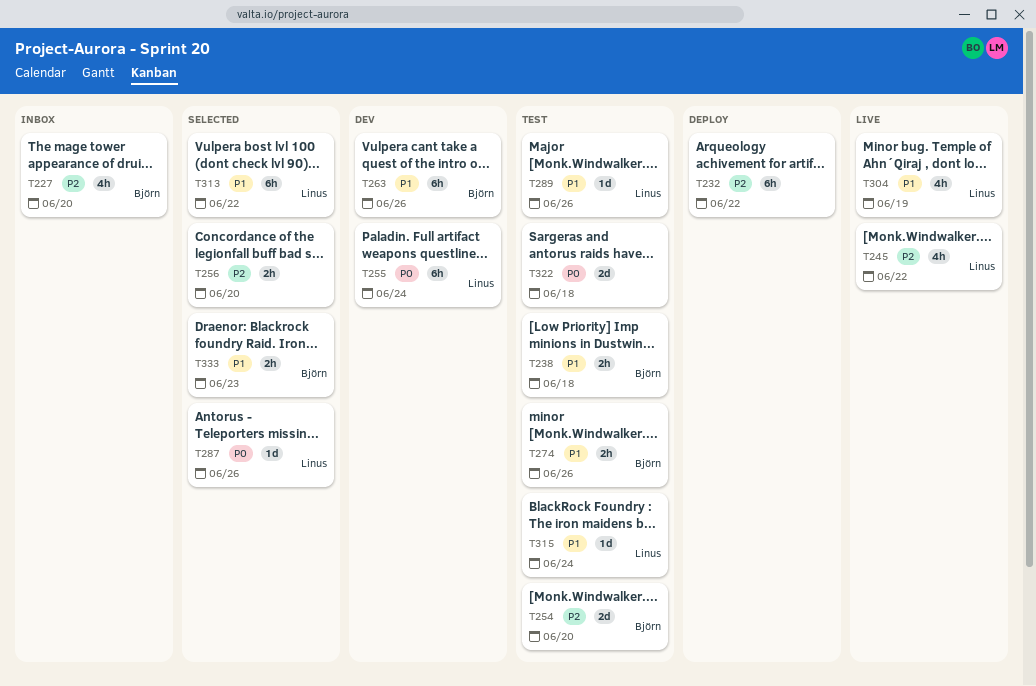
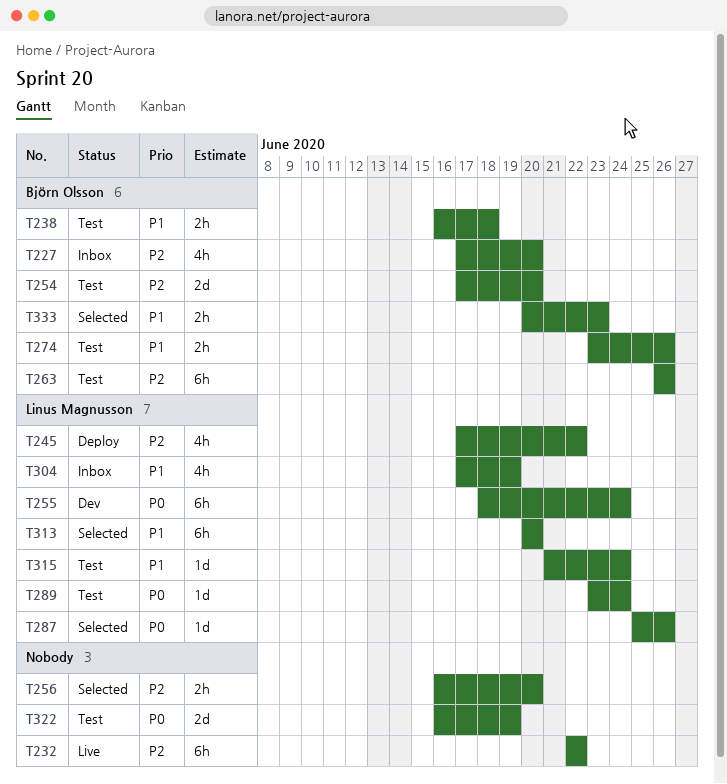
T232, status: Deploy -> Live
T245, status: Live -> Deploy
T263, status: Dev -> Test
T263, priority: P1 -> P2
T289, priority: P1 -> P0
T289, due: Jun 26 -> Jun 24
T304, status: Live -> Inbox
T313, due: Jun 22 -> Jun 20
T322, due: Jun 18 -> Jun 19

